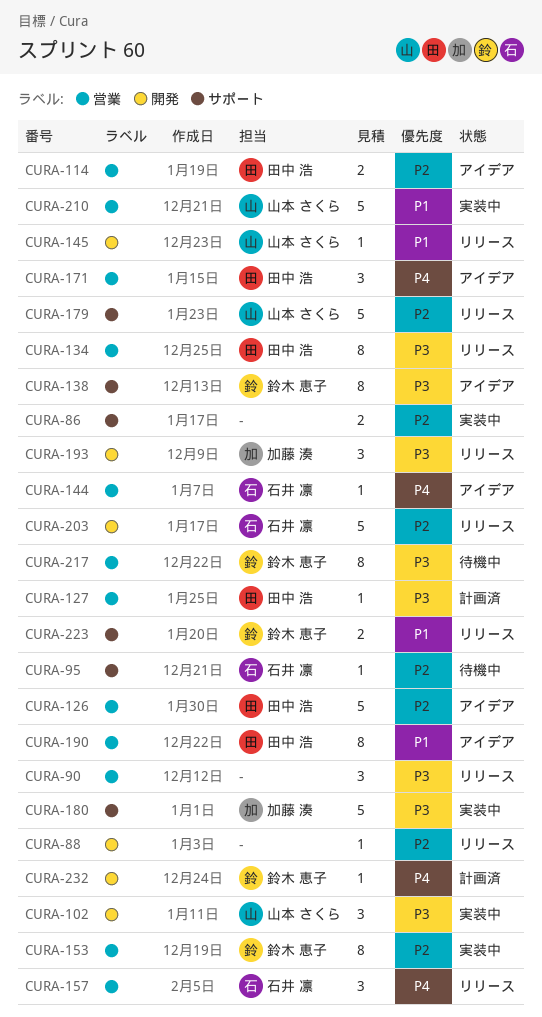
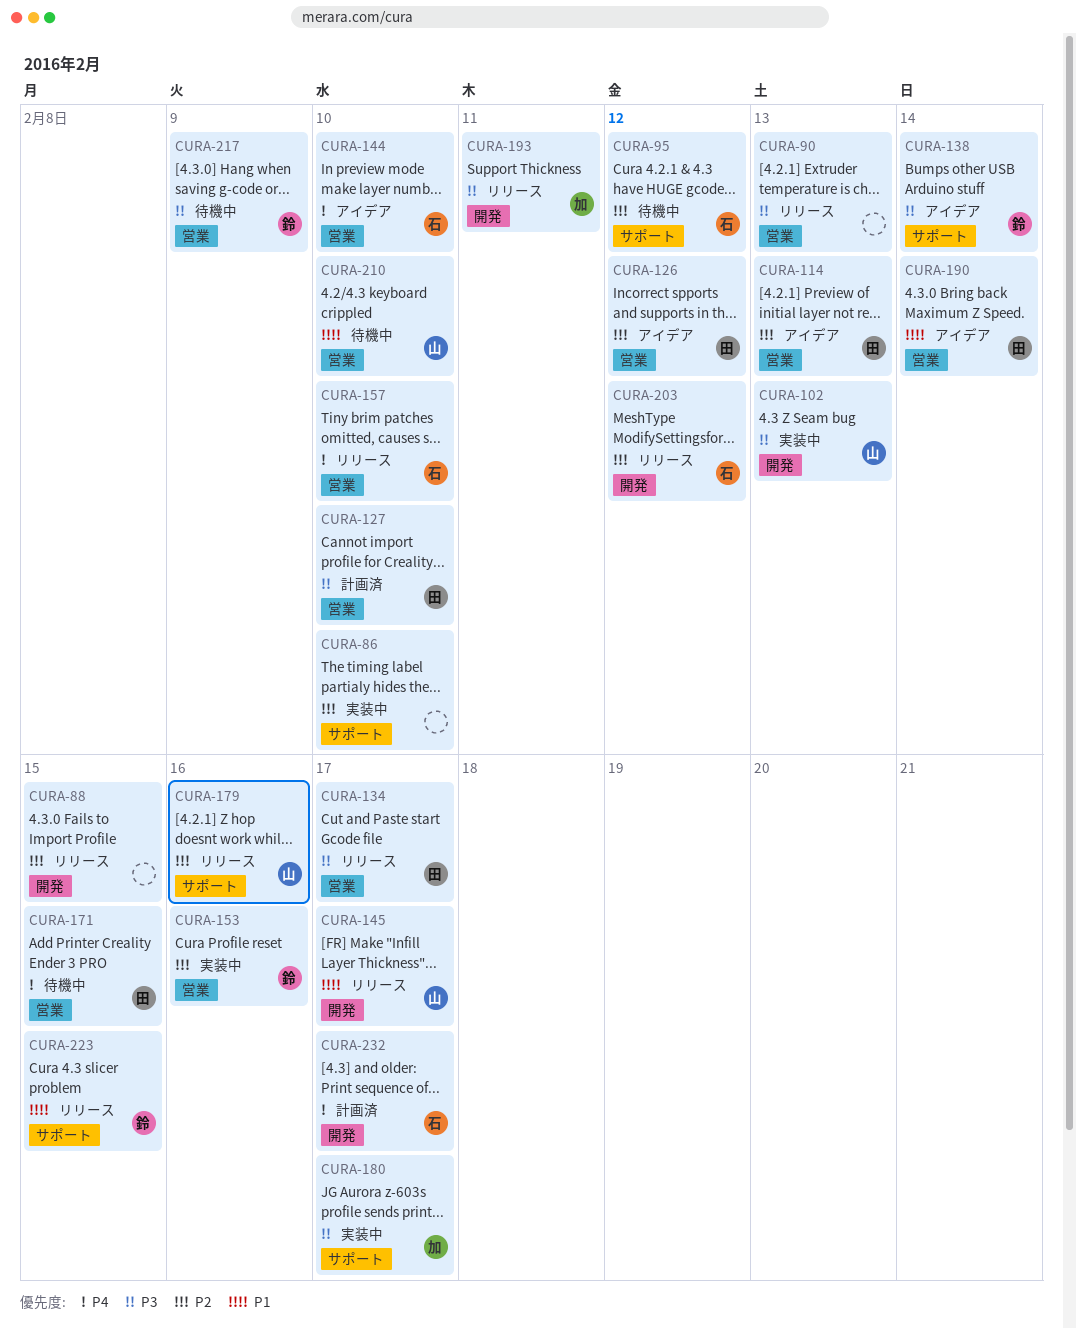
CURA-171, status: アイデア -> 待機中
CURA-210, status: 実装中 -> 待機中
CURA-232, owner: 鈴木 恵子 -> 石井 凛

